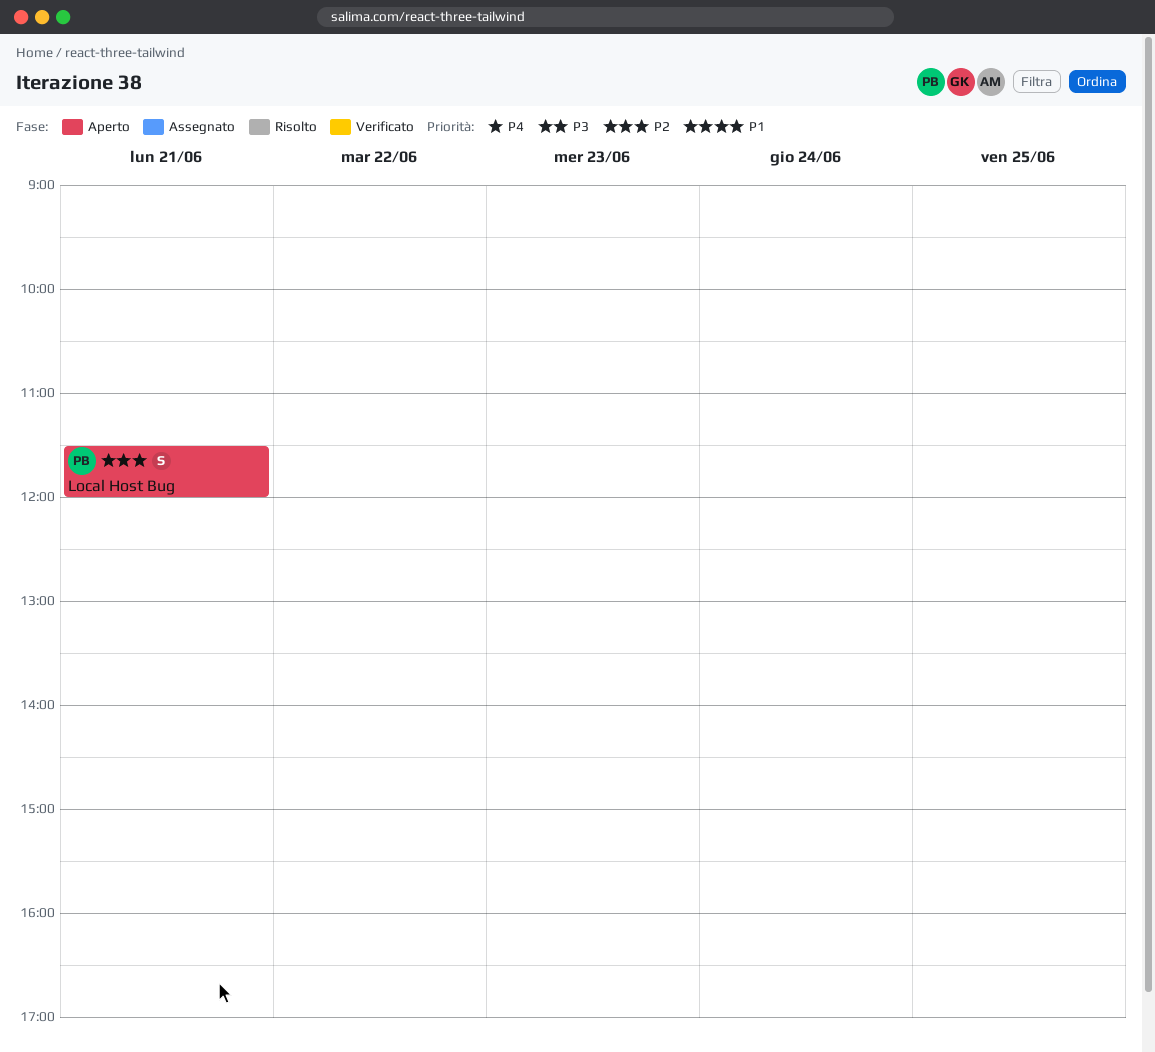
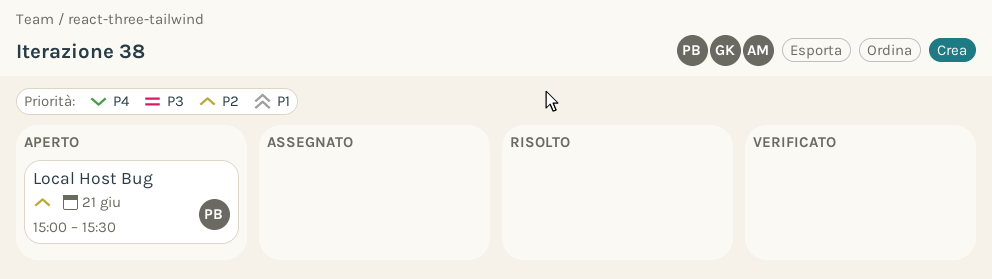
Local Host Bug, begins: 11:30 -> 15:00
Local Host Bug, ends: 12:00 -> 15:30

